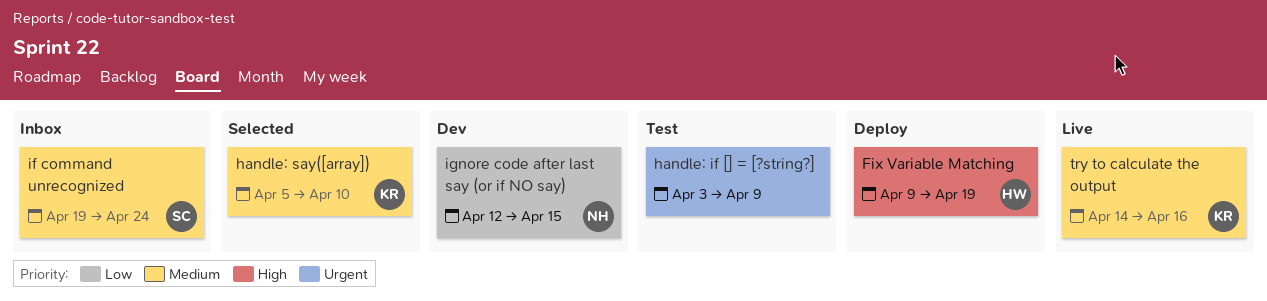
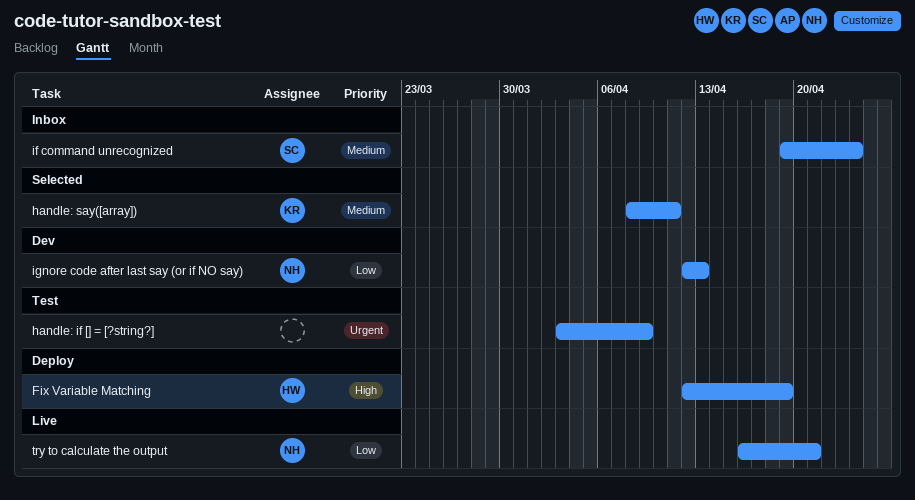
Fix Variable Matching, start: Apr 9 -> Apr 12
handle: say([array]), start: Apr 5 -> Apr 8
handle: say([array]), due: Apr 10 -> Apr 11
ignore code after last say (or if NO say), due: Apr 15 -> Apr 13
try to calculate the output, owner: KR -> NH
try to calculate the output, priority: Medium -> Low
try to calculate the output, start: Apr 14 -> Apr 16
try to calculate the output, due: Apr 16 -> Apr 21

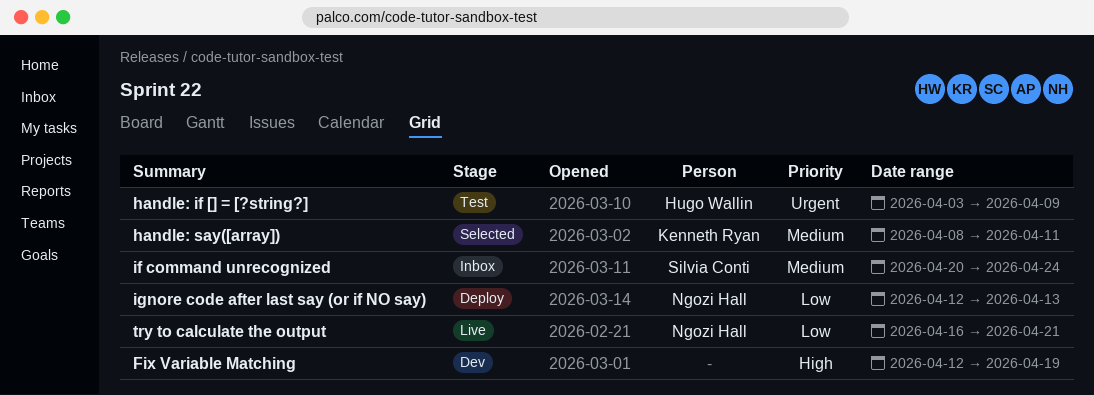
Fix Variable Matching, status: Deploy -> Dev
Fix Variable Matching, owner: Hugo Wallin -> none
handle: if [] = [?string?], owner: none -> Hugo Wallin
if command unrecognized, start: Apr 19 -> Apr 20
ignore code after last say (or if NO say), status: Dev -> Deploy

